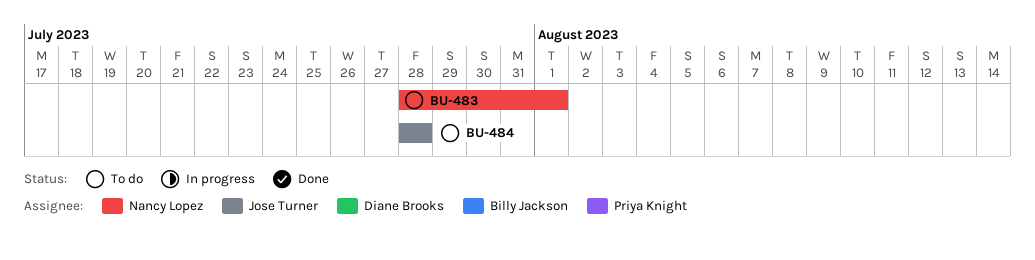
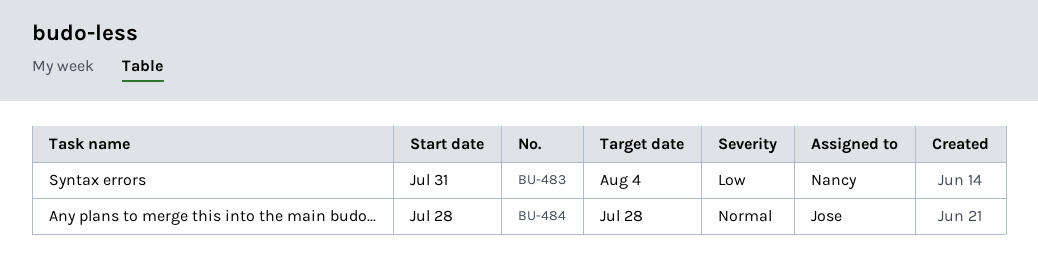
BU-483, start: Jul 28 -> Jul 31
BU-483, due: Aug 1 -> Aug 4

